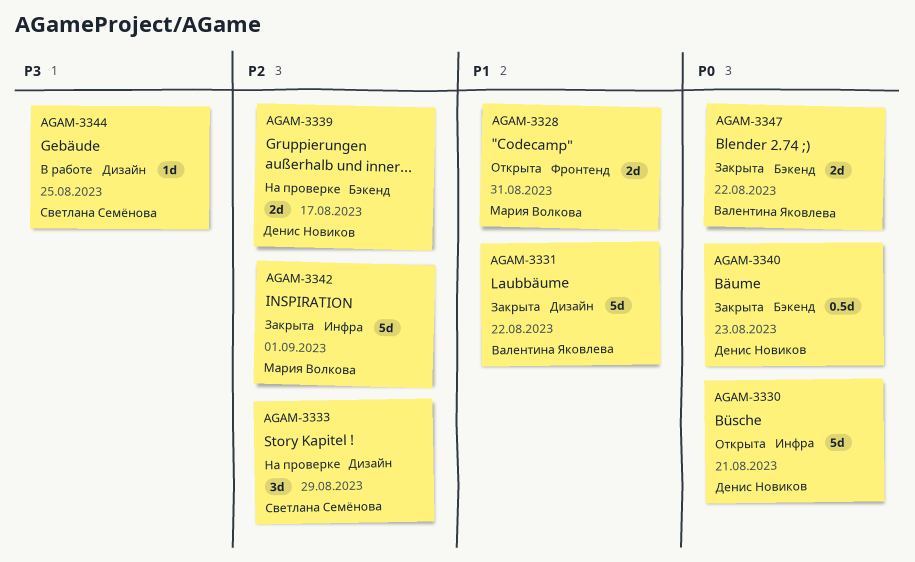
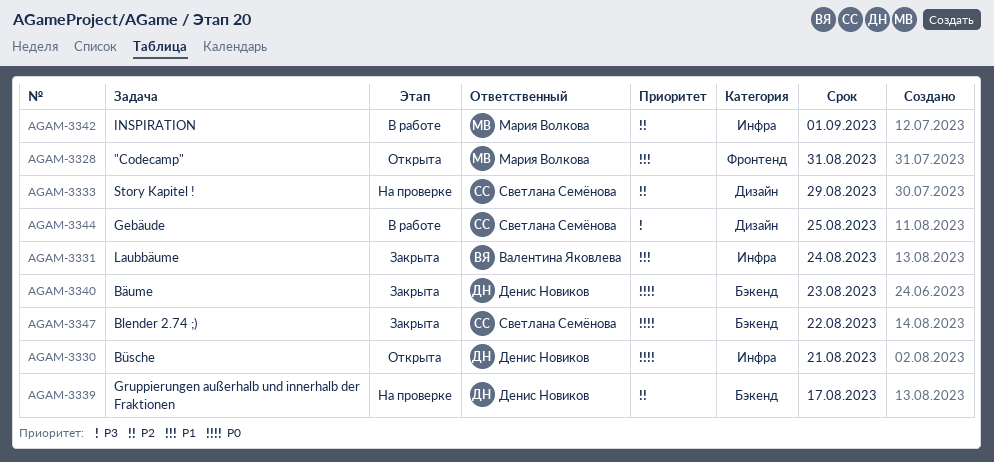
AGAM-3331, label: Дизайн -> Инфра
AGAM-3331, due: Aug 22 -> Aug 24
AGAM-3342, status: Закрыта -> В работе
AGAM-3347, owner: Валентина Яковлева -> Светлана Семёнова

